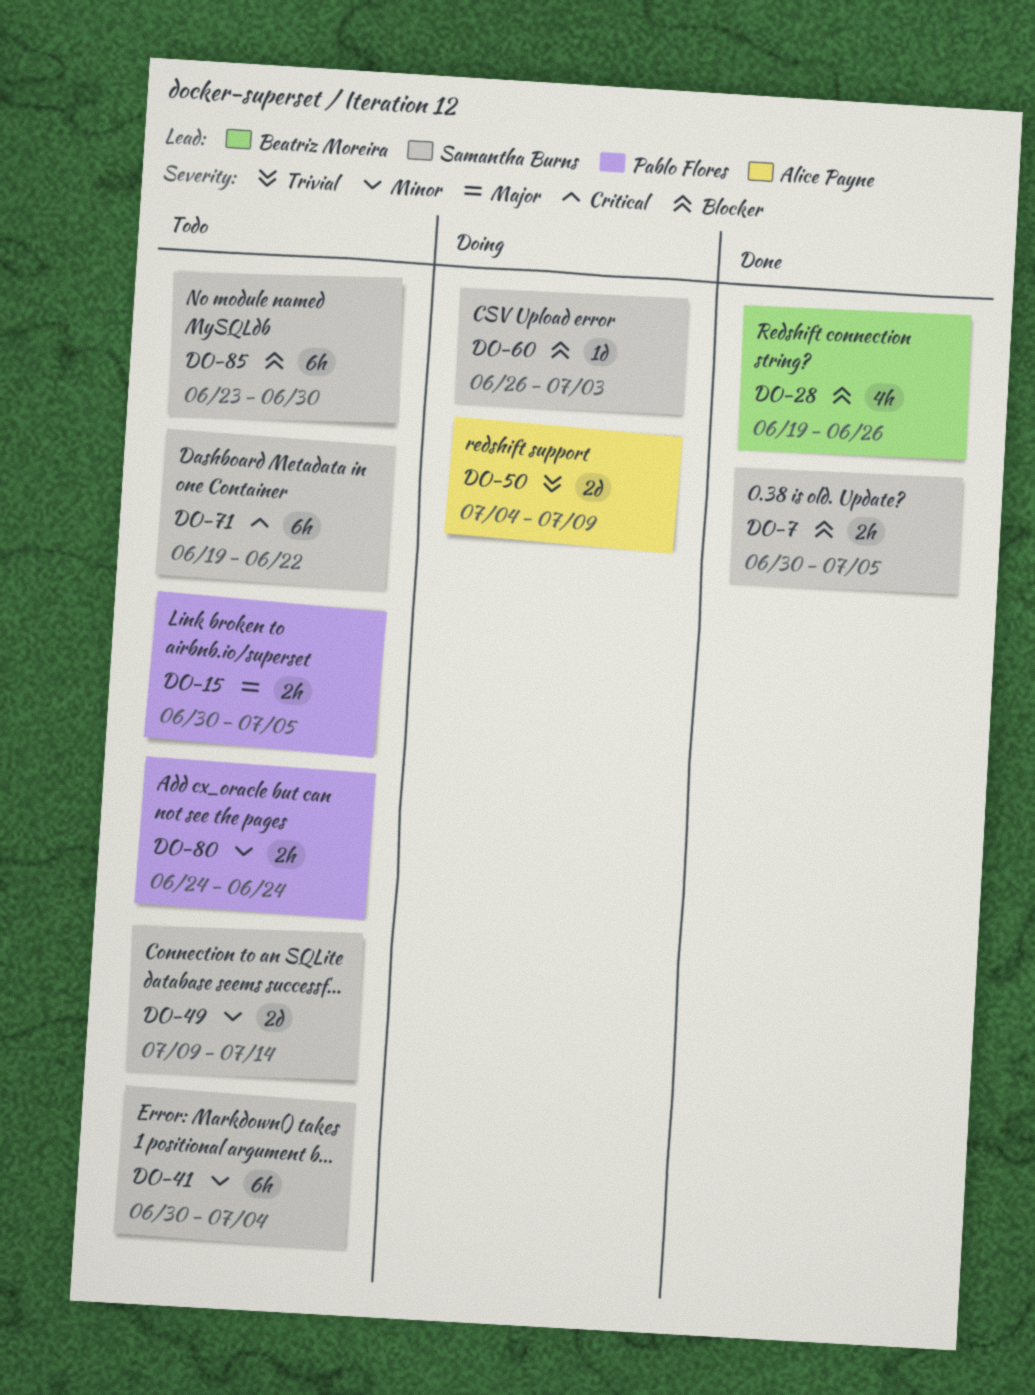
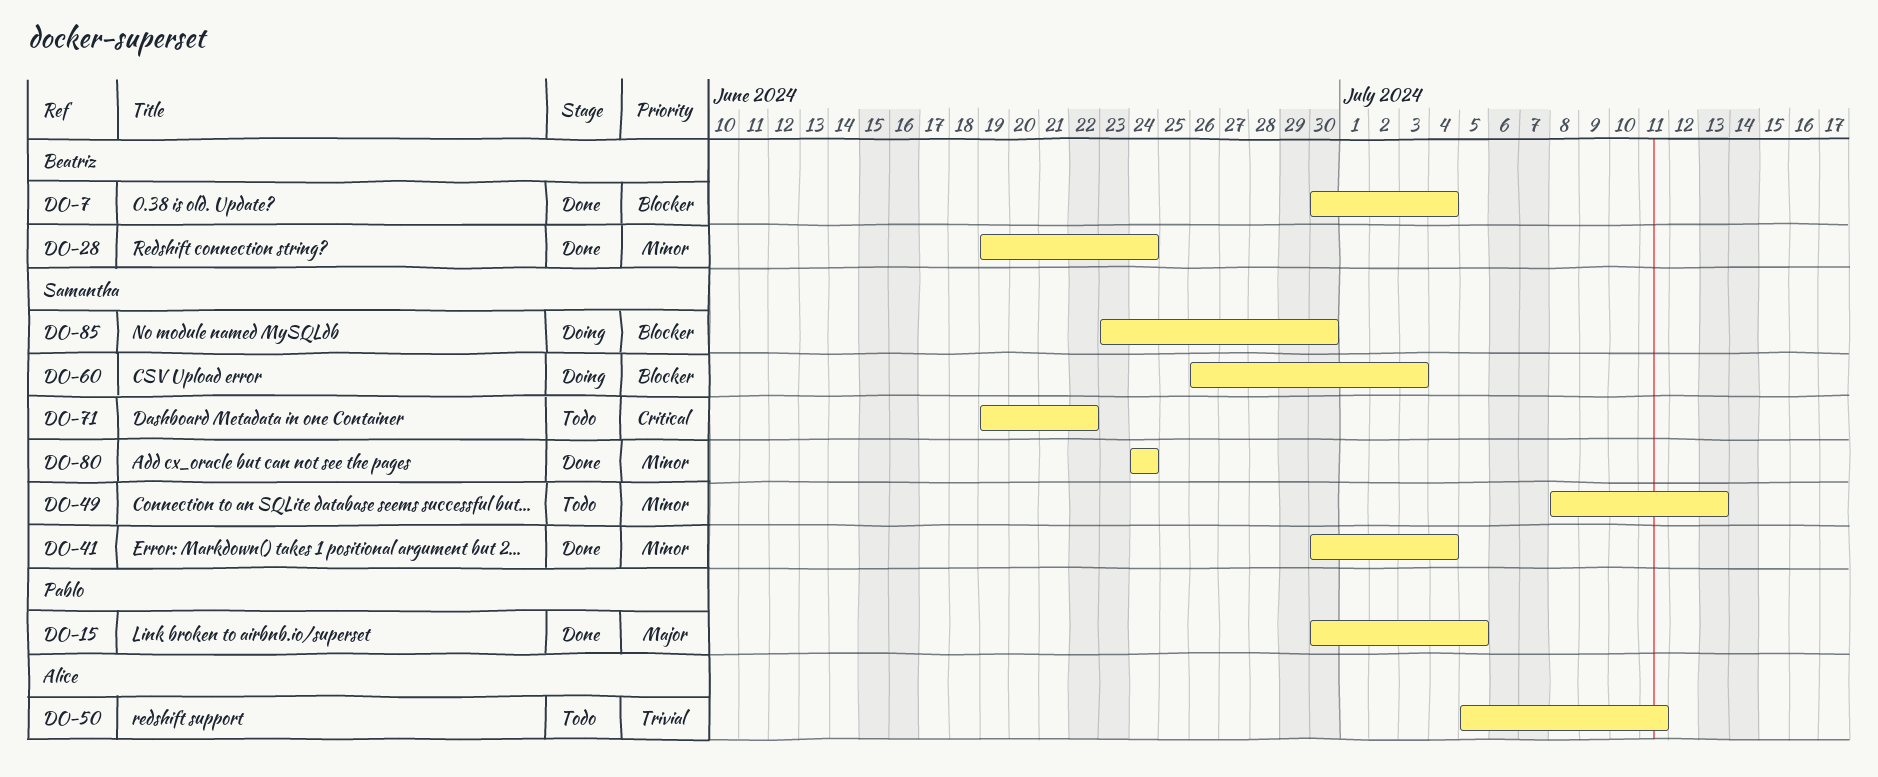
DO-7, owner: Samantha Burns -> Beatriz Moreira
DO-7, due: Jul 5 -> Jul 4
DO-15, status: Todo -> Done
DO-28, priority: Blocker -> Minor
DO-28, due: Jun 26 -> Jun 24
DO-41, status: Todo -> Done
DO-49, start: Jul 9 -> Jul 8
DO-49, due: Jul 14 -> Jul 13
DO-50, status: Doing -> Todo
DO-50, start: Jul 4 -> Jul 5
DO-50, due: Jul 9 -> Jul 11
DO-80, status: Todo -> Done
DO-80, owner: Pablo Flores -> Samantha Burns
DO-85, status: Todo -> Doing

